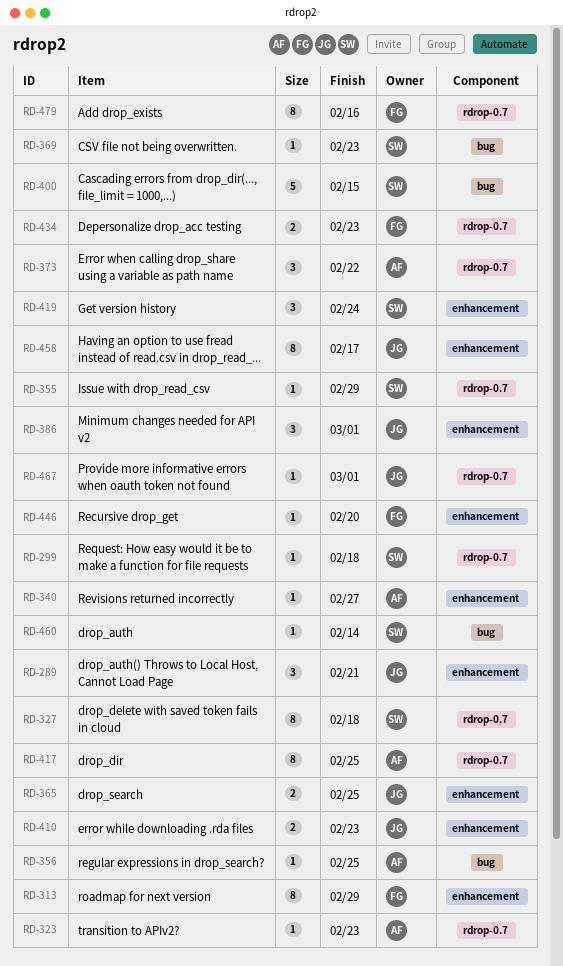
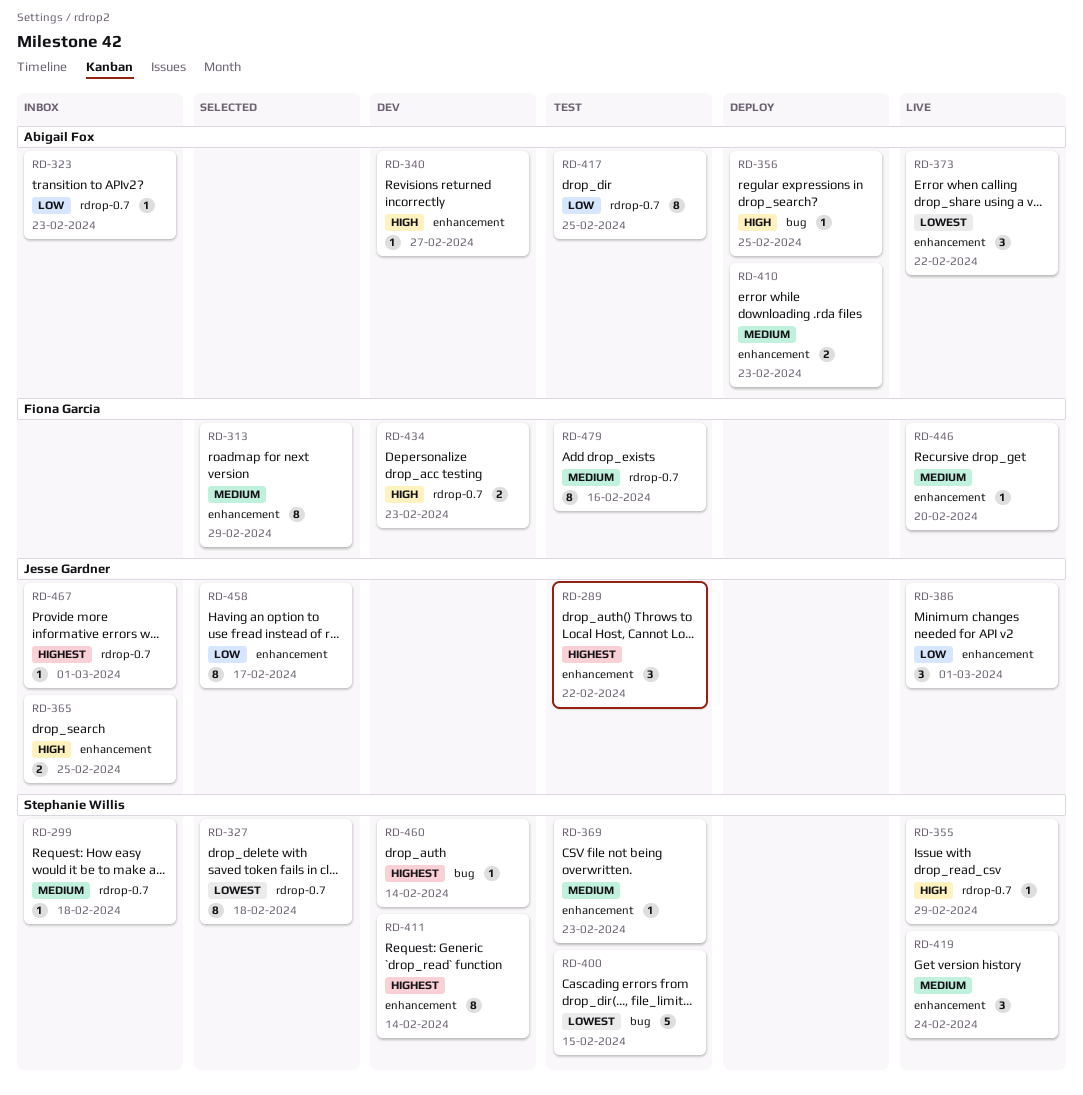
RD-289, due: Feb 21 -> Feb 22
RD-369, label: bug -> enhancement
RD-373, label: rdrop-0.7 -> enhancement
RD-410, owner: Jesse Gardner -> Abigail Fox
RD-411: none -> present

